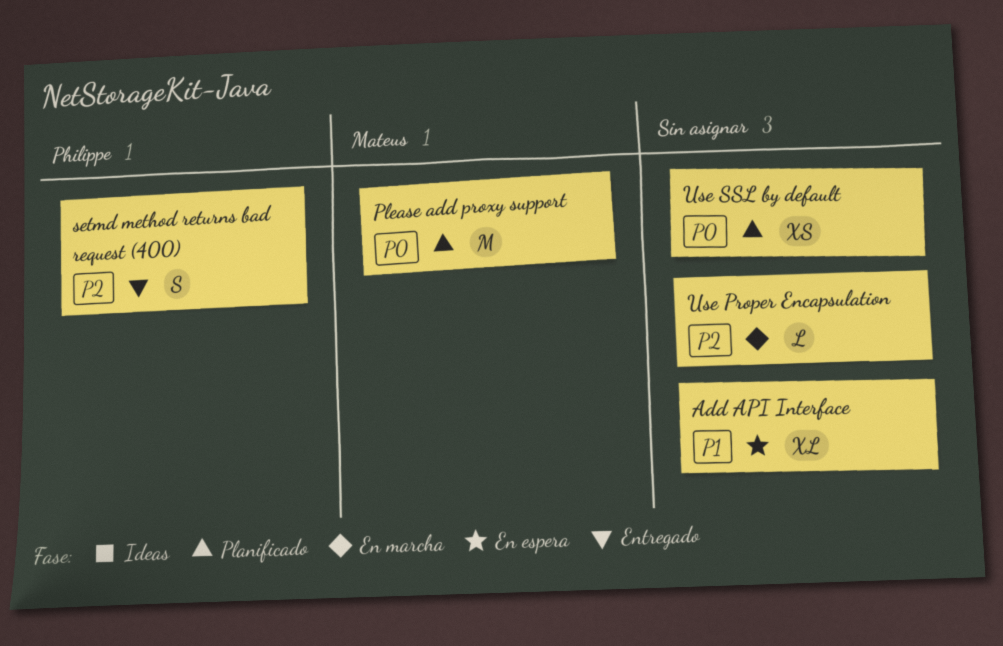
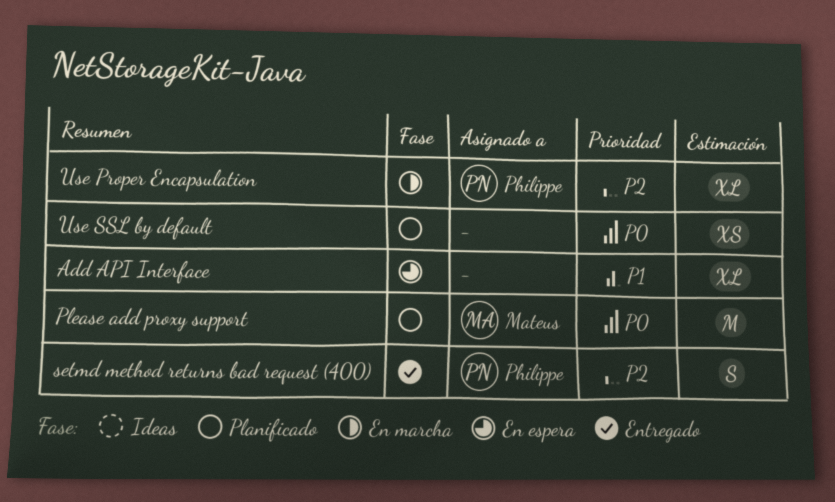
Use Proper Encapsulation, owner: none -> Philippe
Use Proper Encapsulation, estimate: L -> XL

